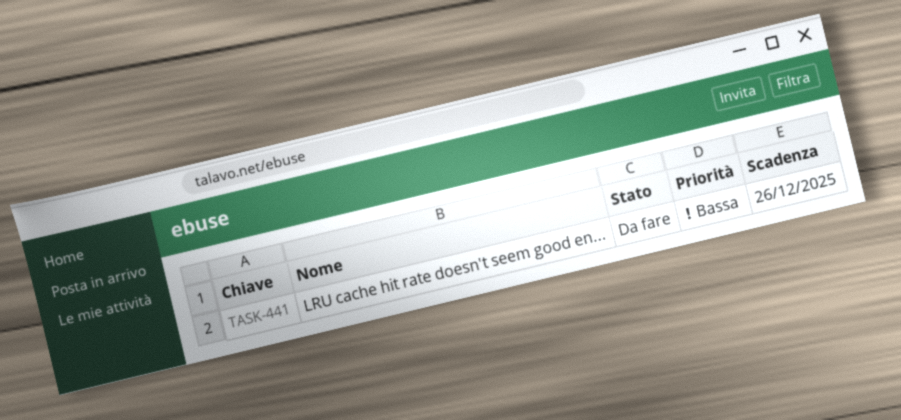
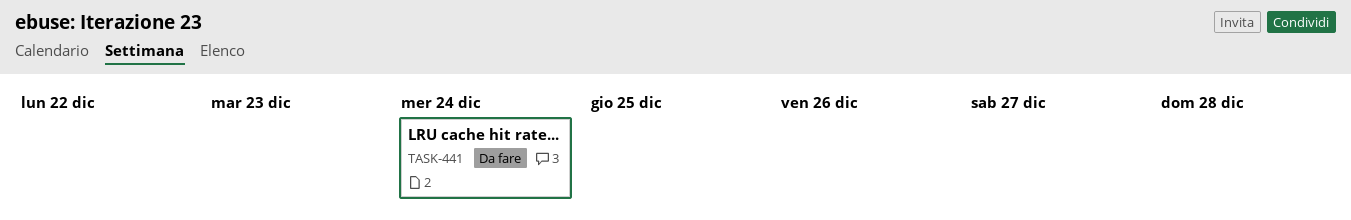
TASK-441, due: Dec 26 -> Dec 24

